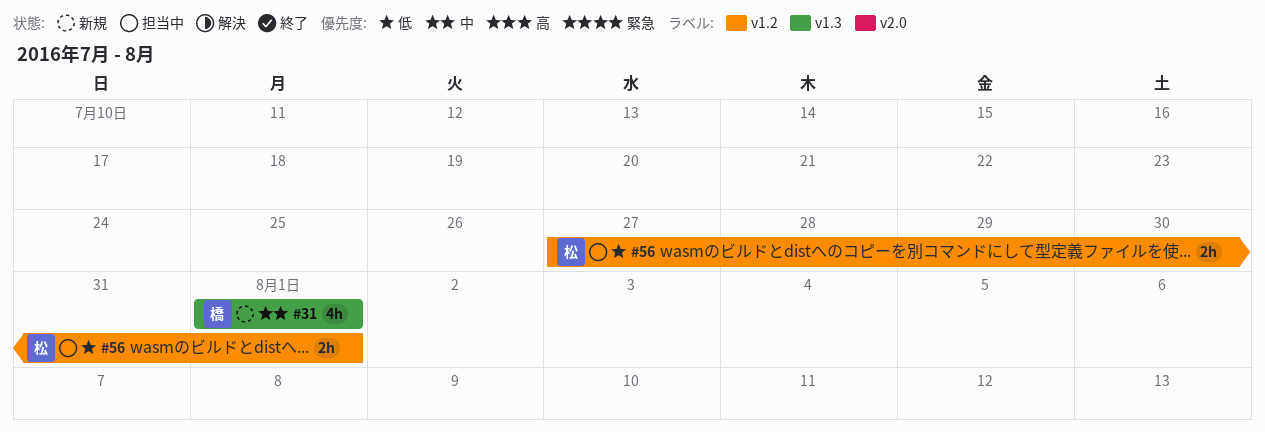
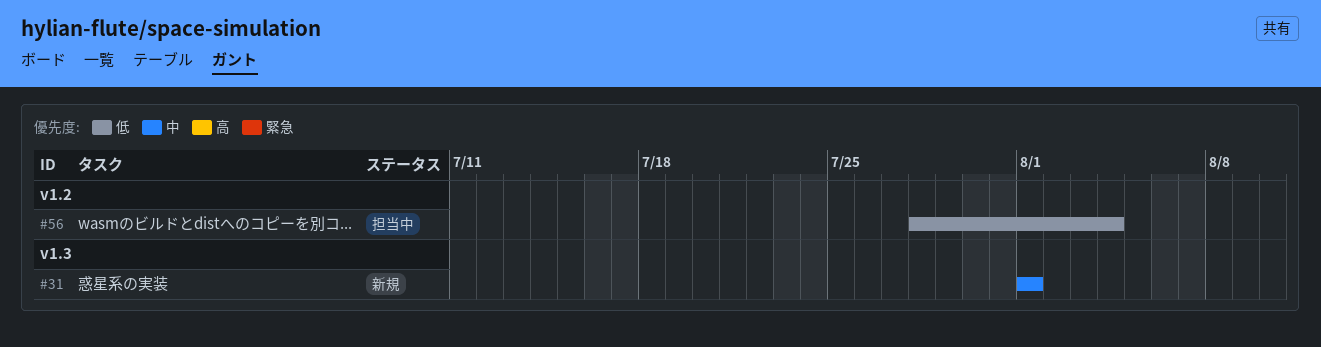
#56, start: Jul 27 -> Jul 28
#56, due: Aug 1 -> Aug 4

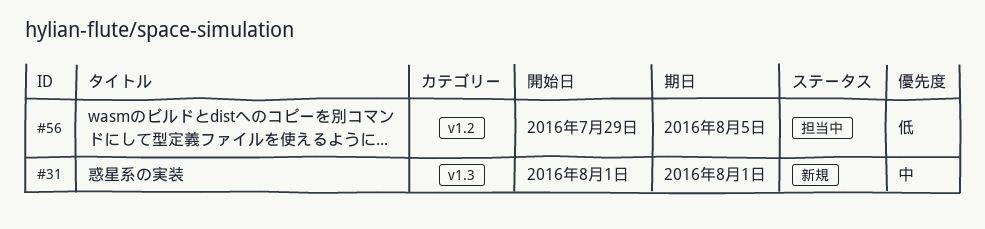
#56, start: Jul 28 -> Jul 29
#56, due: Aug 4 -> Aug 5

